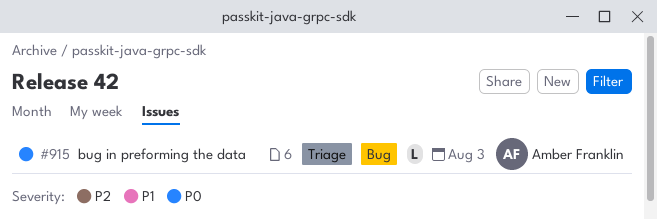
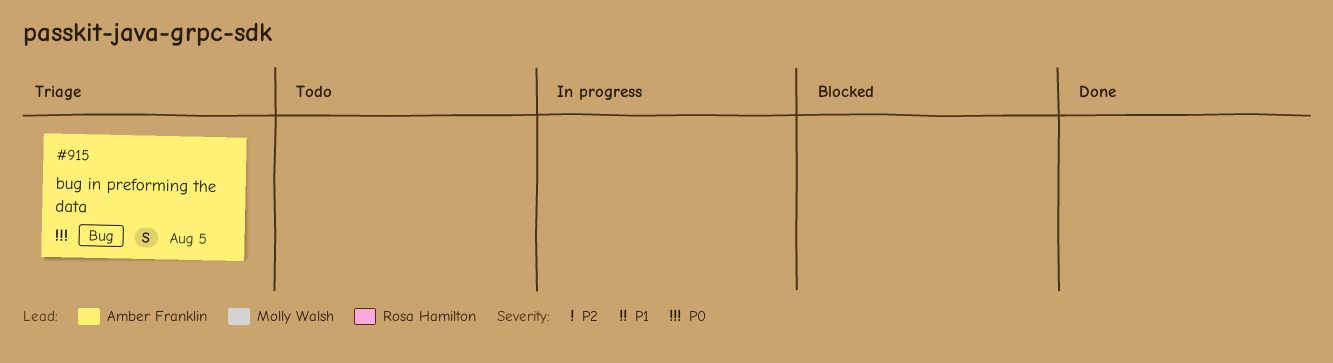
#915, estimate: L -> S
#915, due: Aug 3 -> Aug 5

